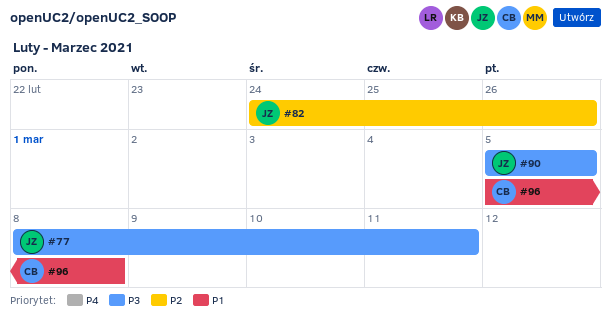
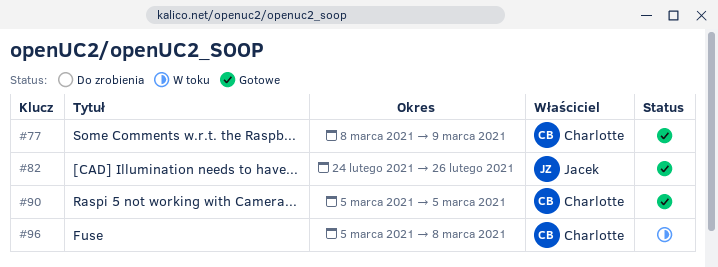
#77, owner: Jacek -> Charlotte
#77, due: Mar 11 -> Mar 9
#90, owner: Jacek -> Charlotte

